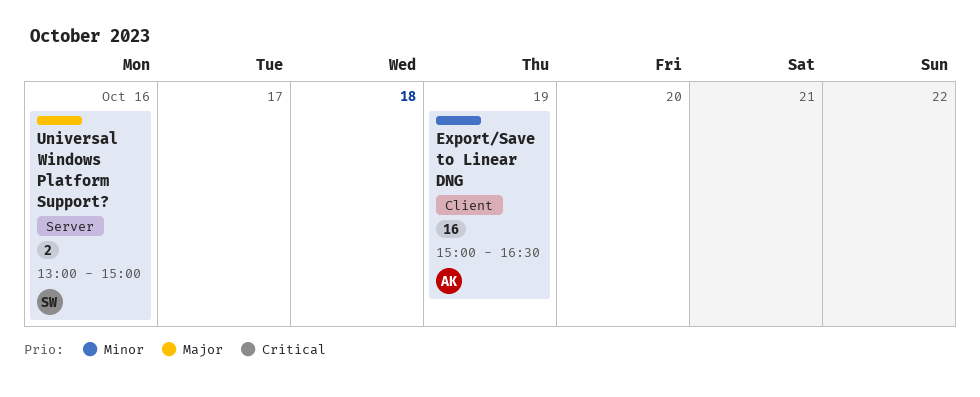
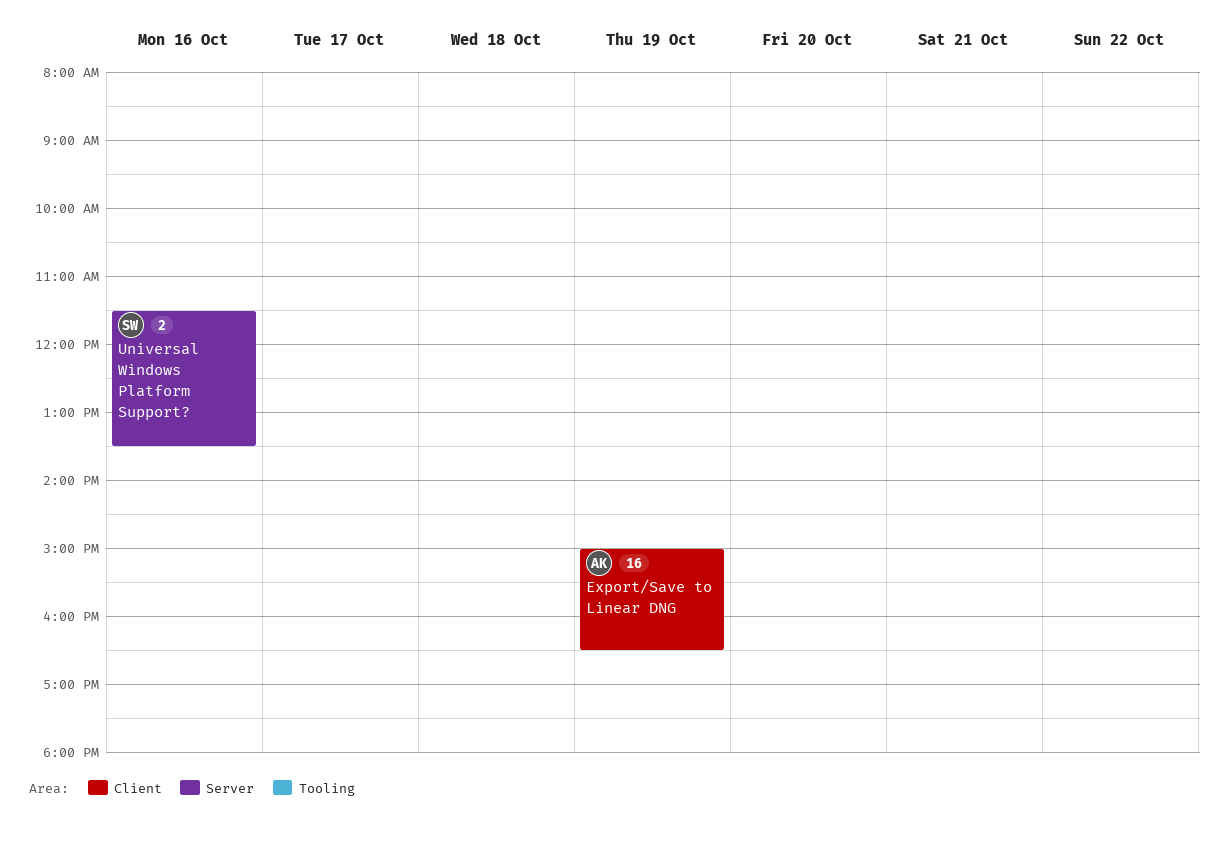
Universal Windows Platform Support?, begins: 13:00 -> 11:30
Universal Windows Platform Support?, ends: 15:00 -> 13:30

